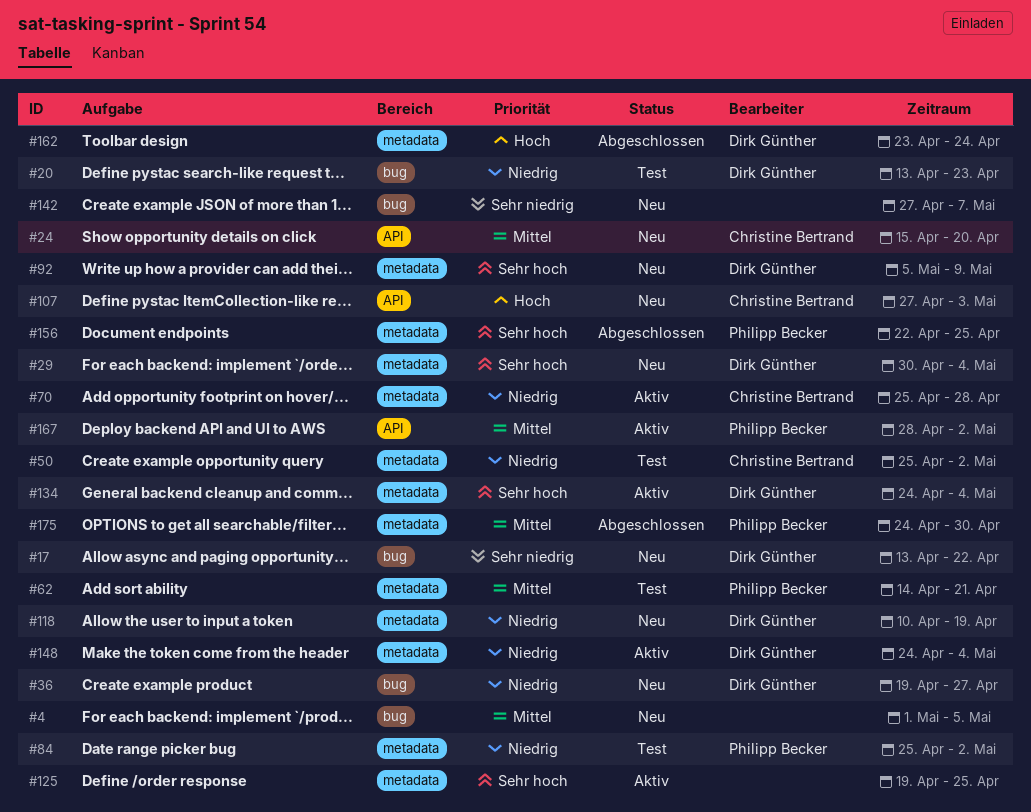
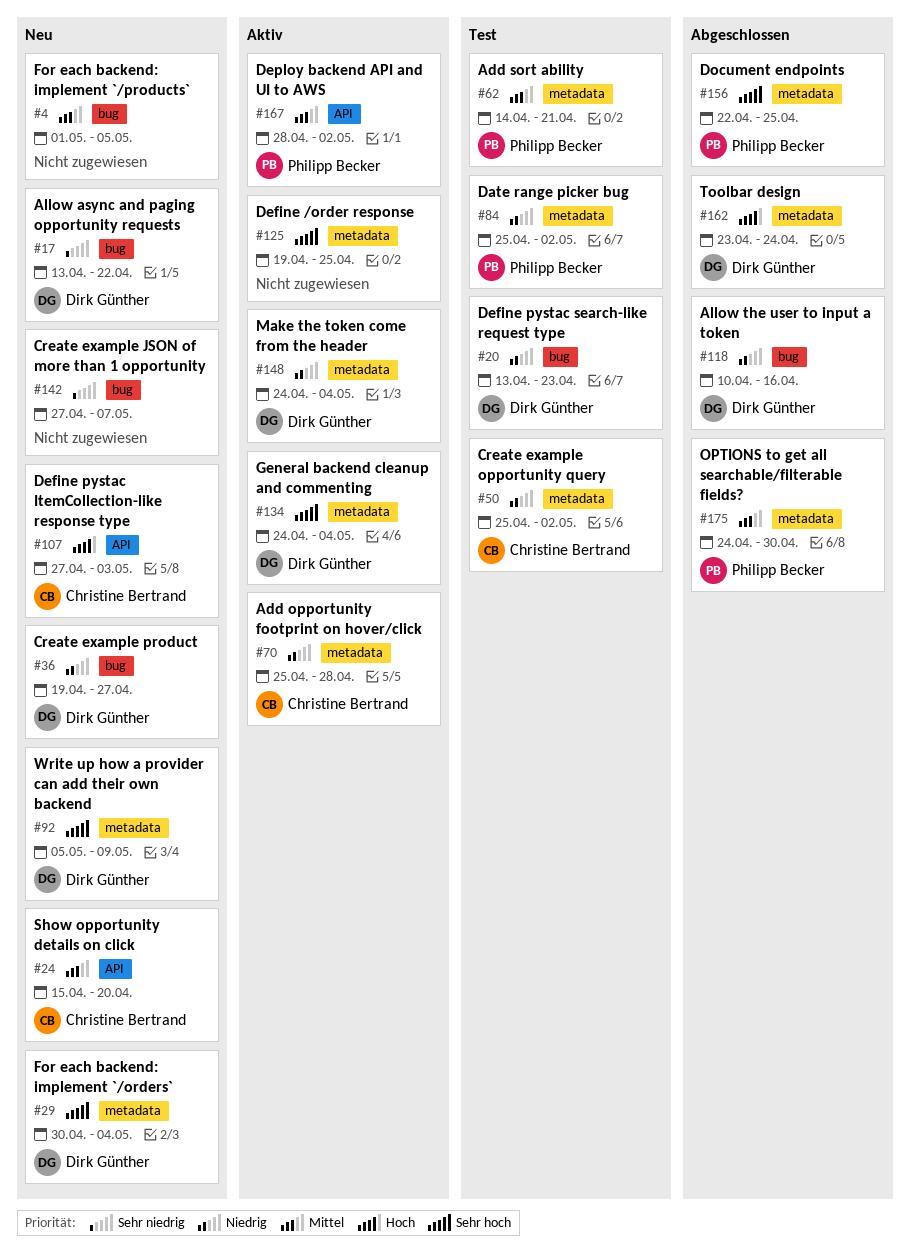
#118, status: Neu -> Abgeschlossen
#118, label: metadata -> bug
#118, due: Apr 19 -> Apr 16

